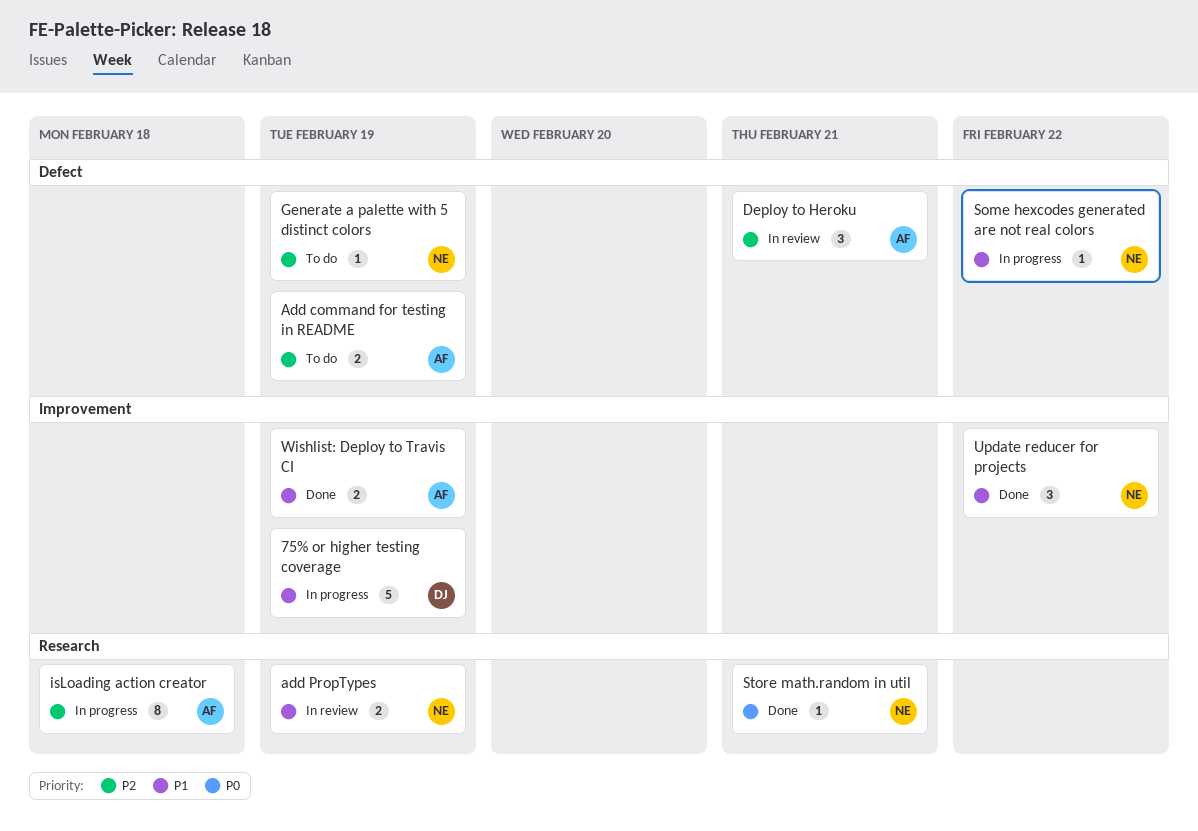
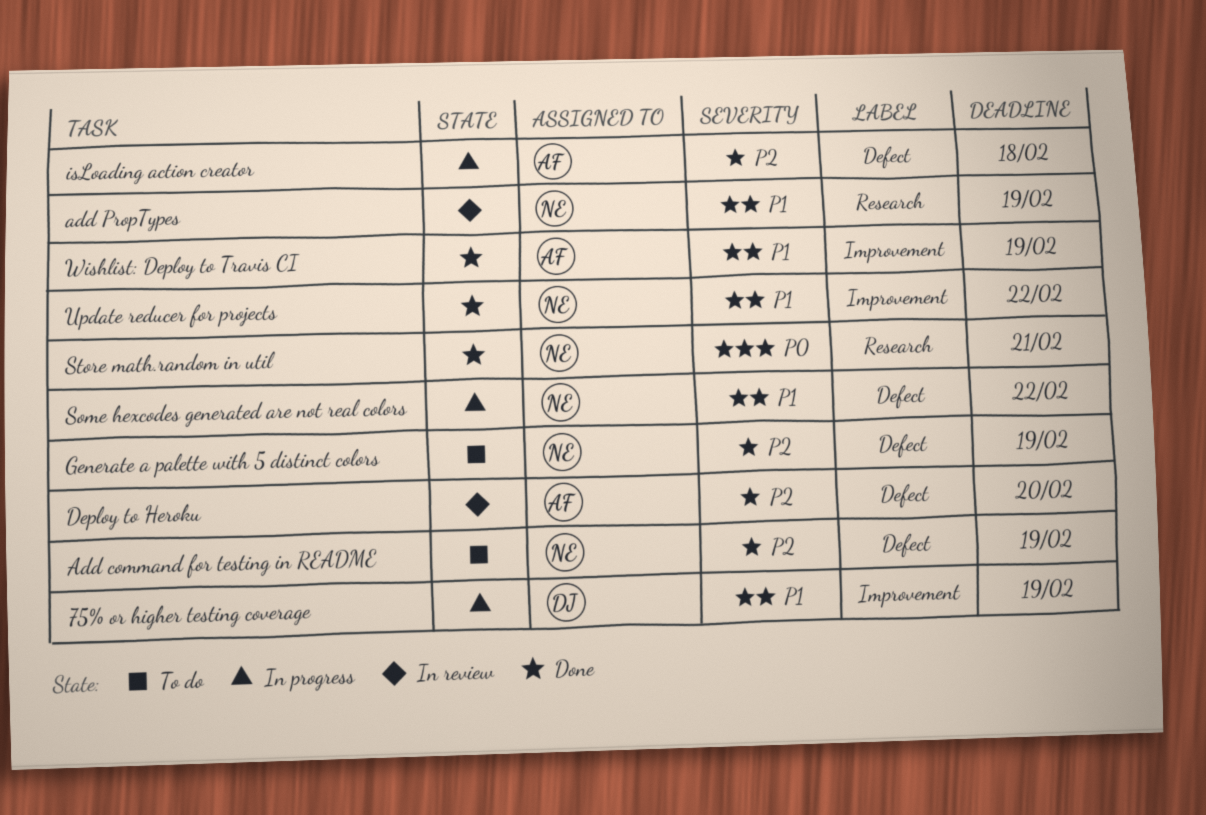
Add command for testing in README, owner: AF -> NE
Deploy to Heroku, due: Feb 21 -> Feb 20
isLoading action creator, label: Research -> Defect

